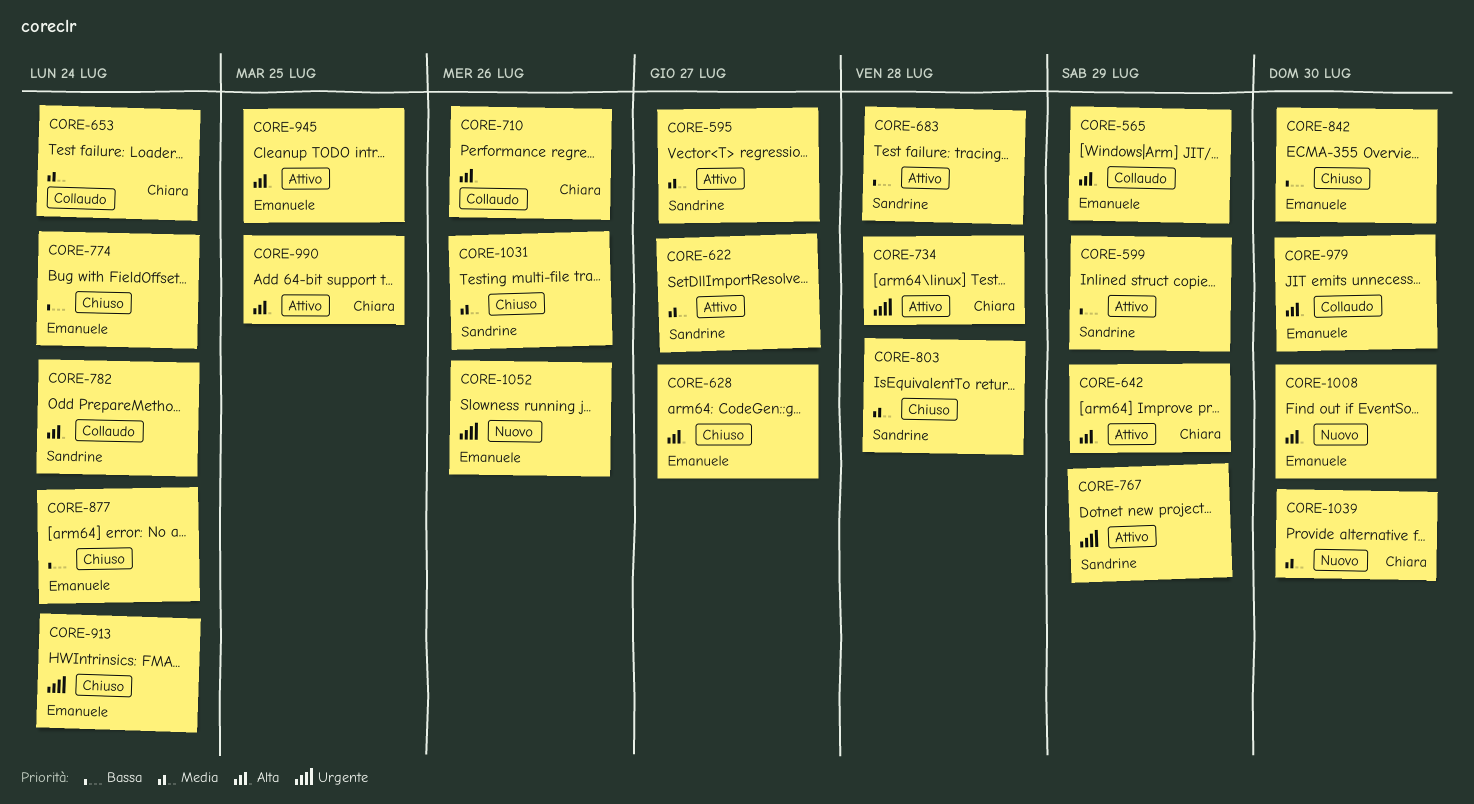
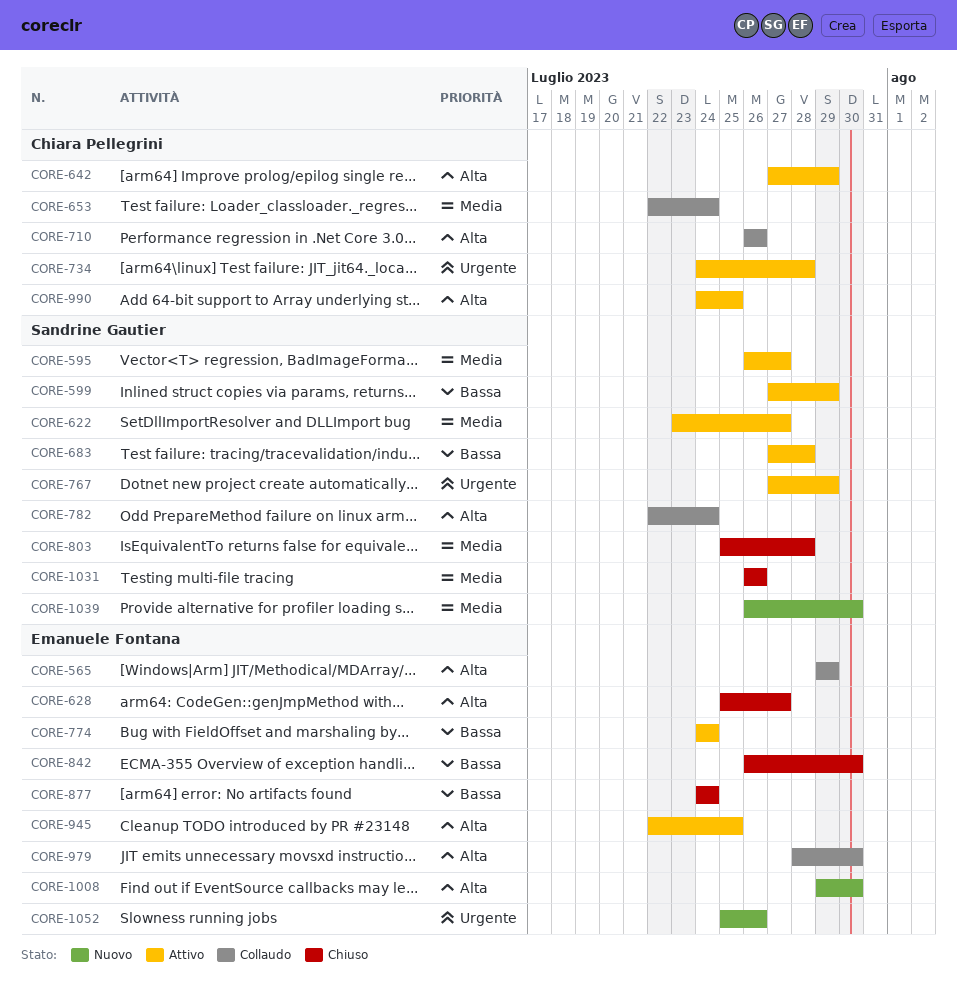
CORE-774, status: Chiuso -> Attivo
CORE-913: present -> none
CORE-1039, owner: Chiara Pellegrini -> Sandrine Gautier

